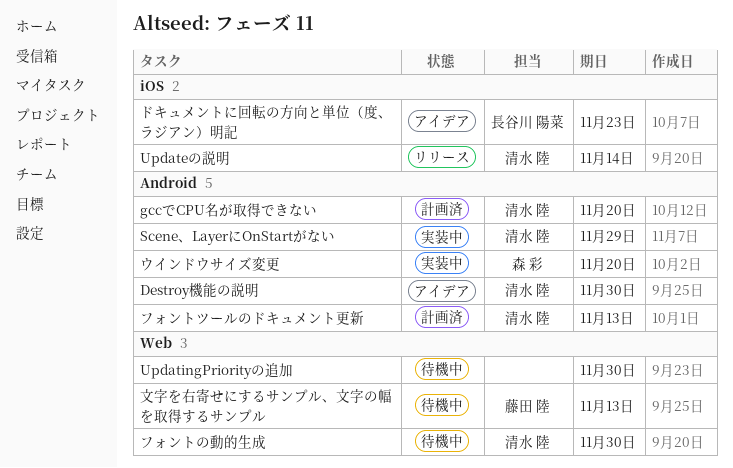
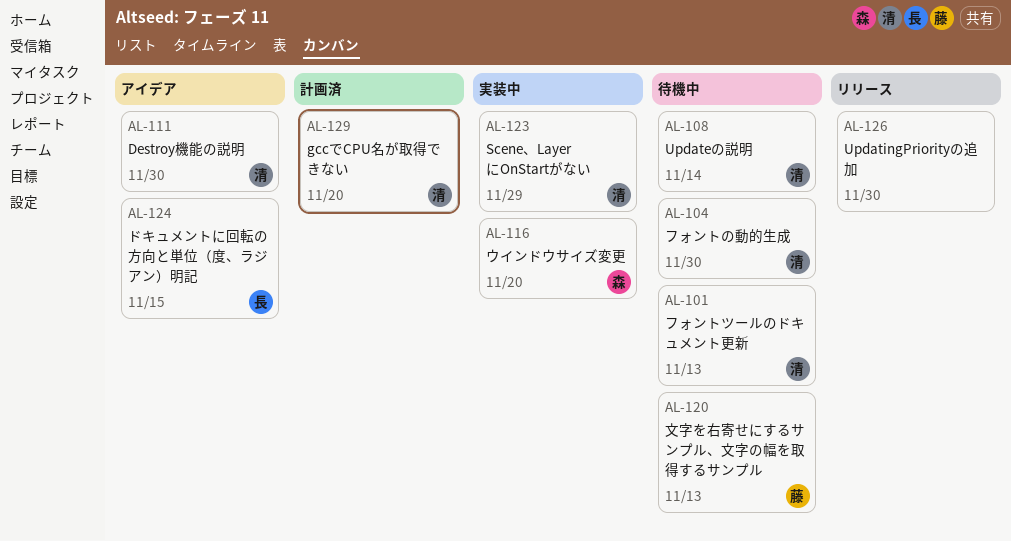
Updateの説明, status: リリース -> 待機中
UpdatingPriorityの追加, status: 待機中 -> リリース
ドキュメントに回転の方向と単位（度、ラジアン）明記, due: Nov 23 -> Nov 15
フォントツールのドキュメント更新, status: 計画済 -> 待機中

